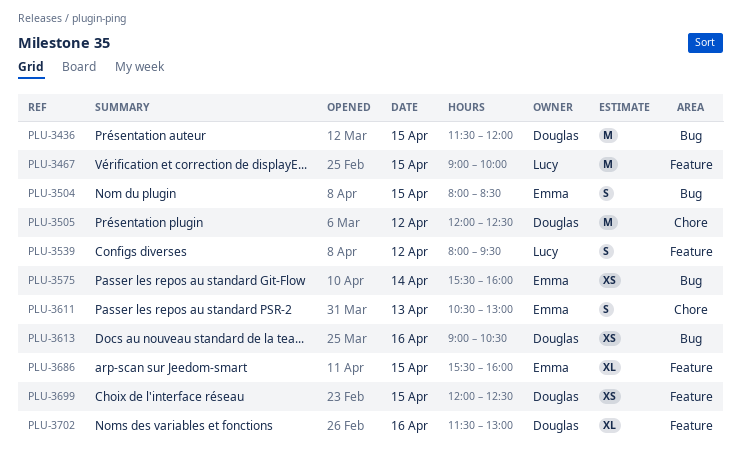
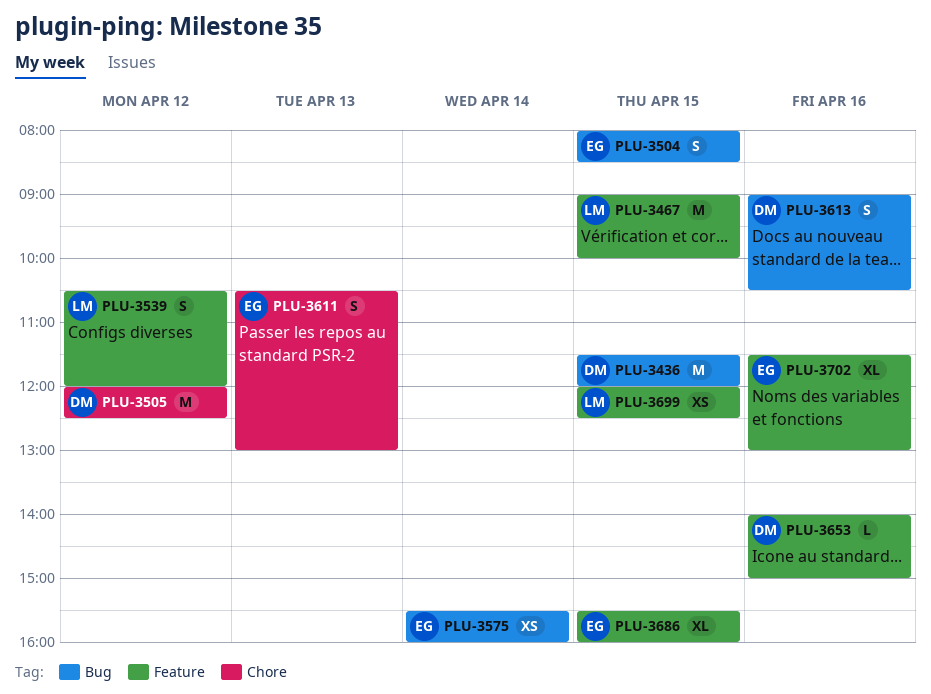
PLU-3539, begins: 08:00 -> 10:30
PLU-3539, ends: 09:30 -> 12:00
PLU-3613, estimate: XS -> S
PLU-3653: none -> present
PLU-3699, owner: Douglas -> Lucy
PLU-3702, owner: Douglas -> Emma

